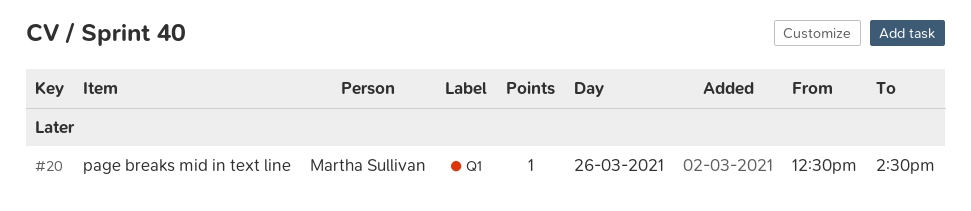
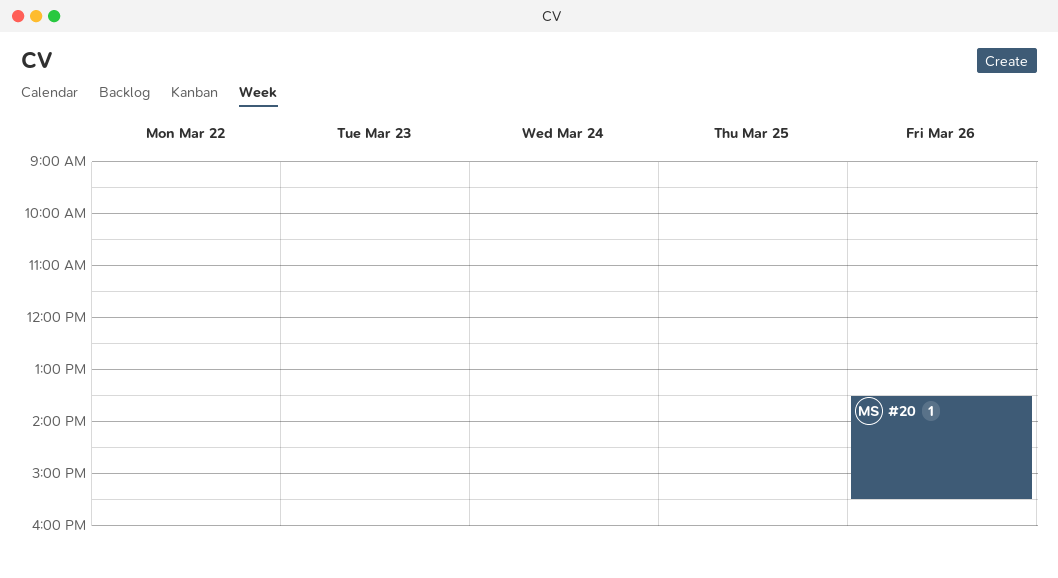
#20, begins: 12:30 -> 13:30
#20, ends: 14:30 -> 15:30

